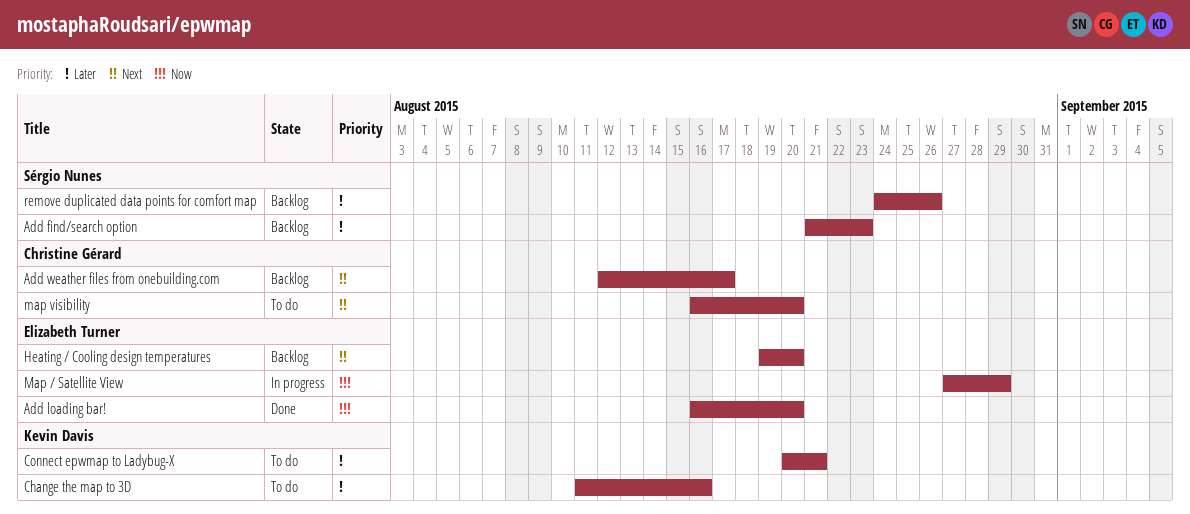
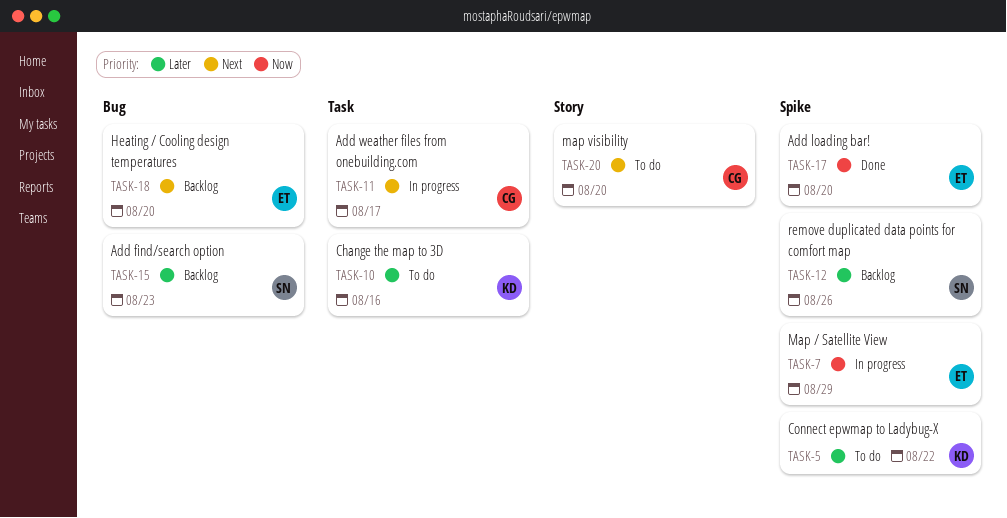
Add weather files from onebuilding.com, status: Backlog -> In progress
Connect epwmap to Ladybug-X, due: Aug 21 -> Aug 22

